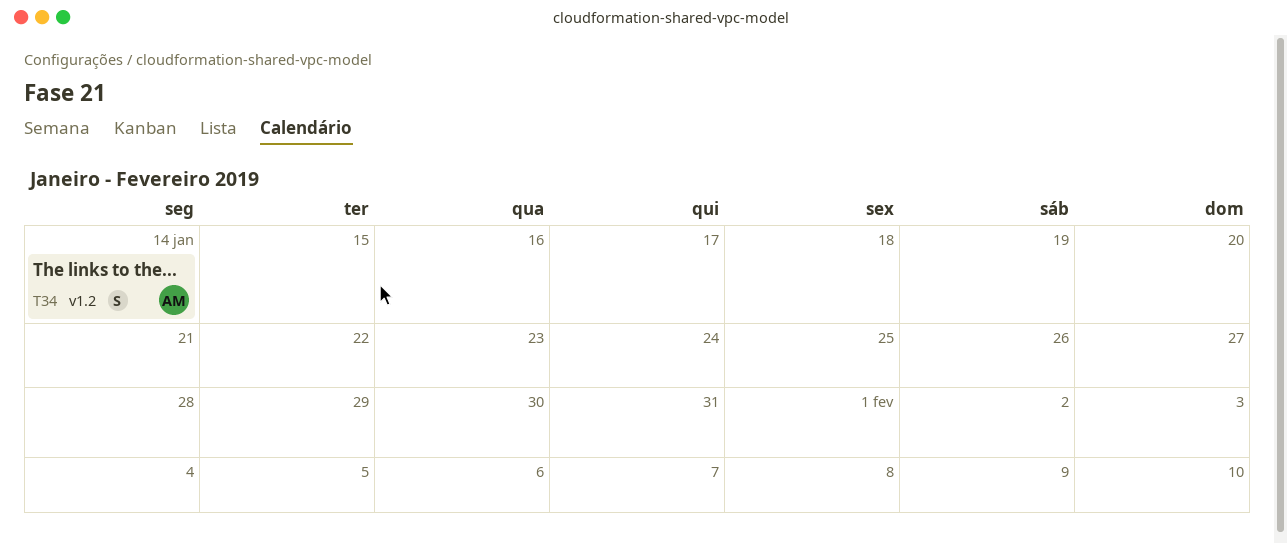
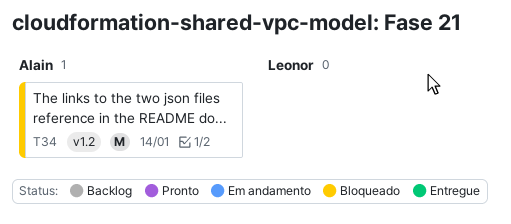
T34, estimate: S -> M

